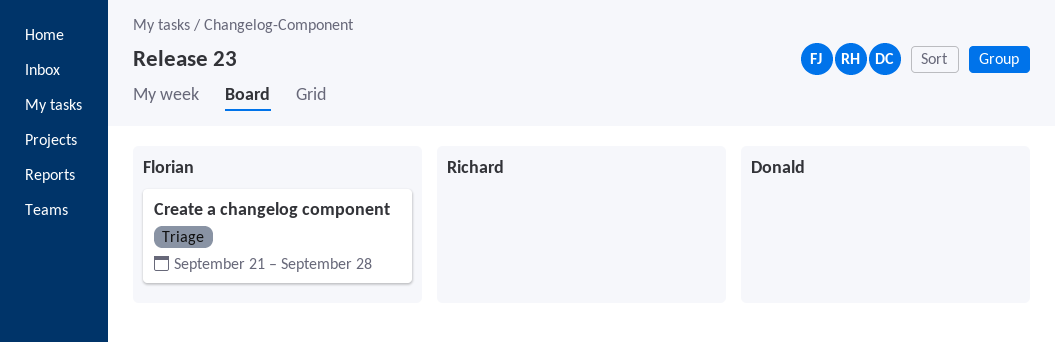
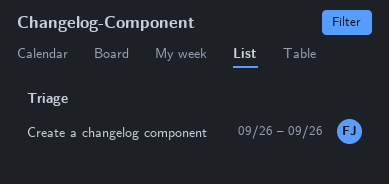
Create a changelog component, start: Sep 21 -> Sep 26
Create a changelog component, due: Sep 28 -> Sep 26

